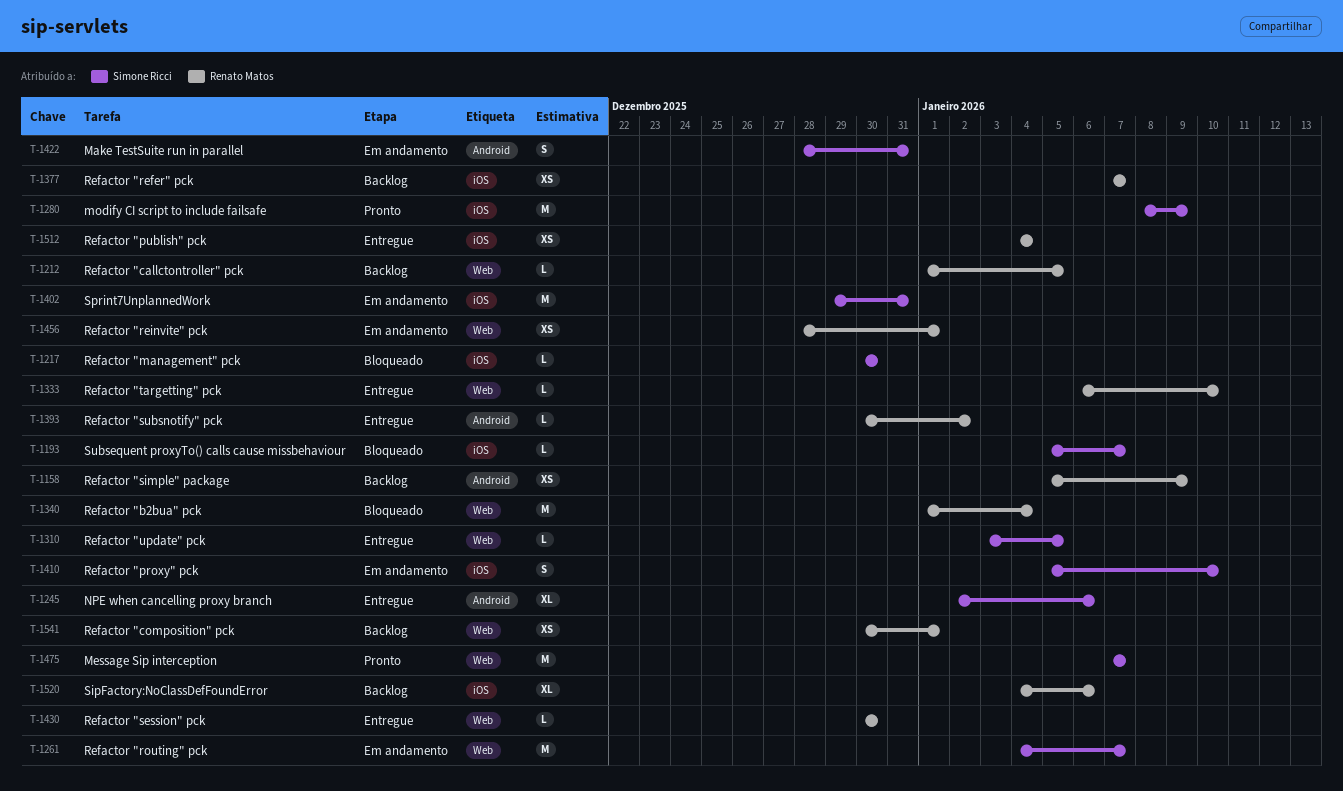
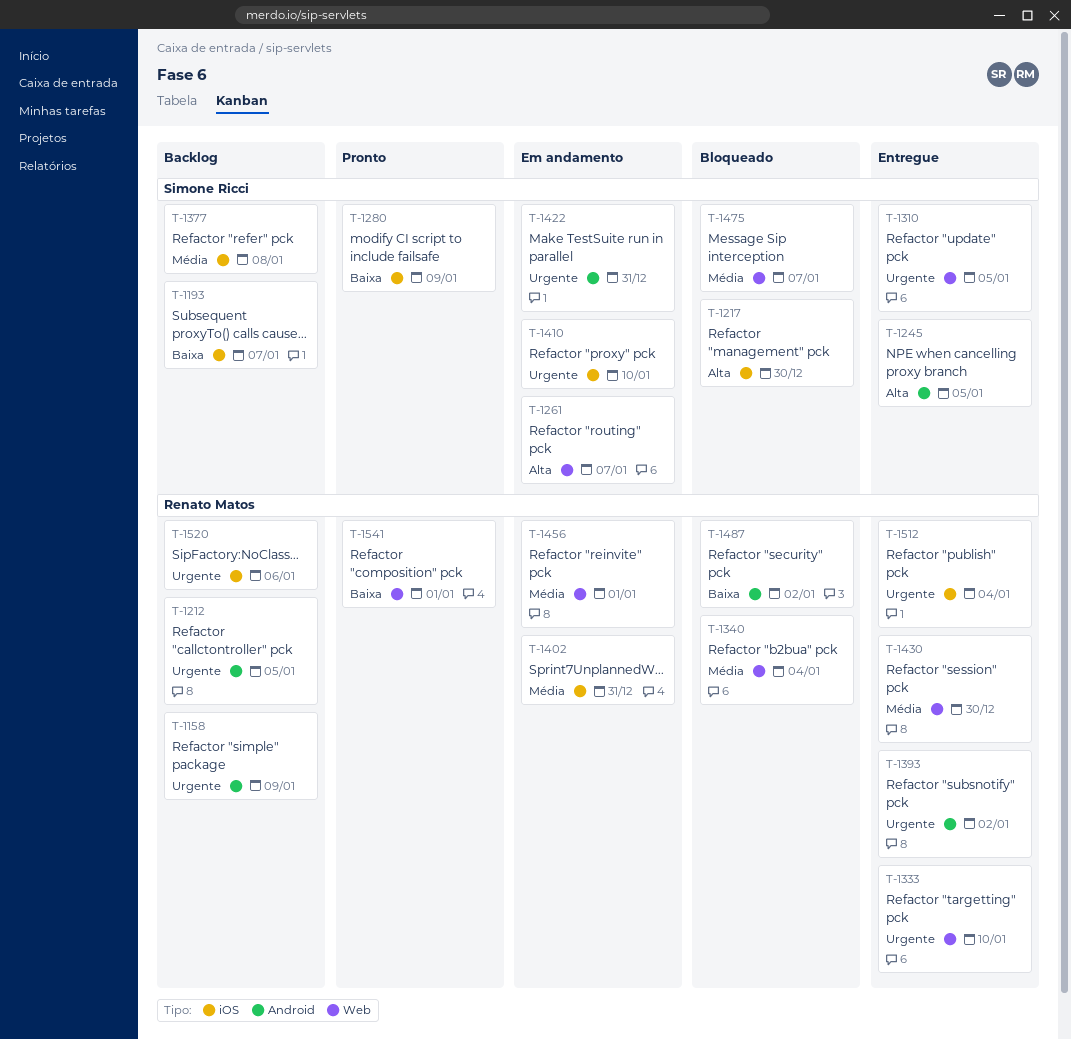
T-1193, status: Bloqueado -> Backlog
T-1212, label: Web -> Android
T-1245, due: Jan 6 -> Jan 5
T-1377, owner: Renato Matos -> Simone Ricci
T-1377, due: Jan 7 -> Jan 8
T-1402, owner: Simone Ricci -> Renato Matos
T-1475, status: Pronto -> Bloqueado
T-1487: none -> present
T-1541, status: Backlog -> Pronto

